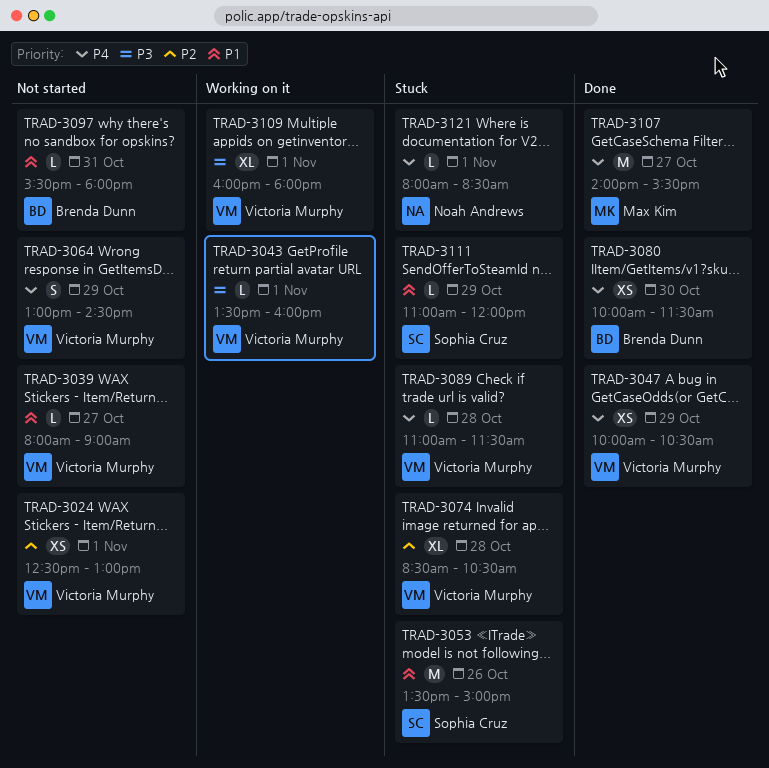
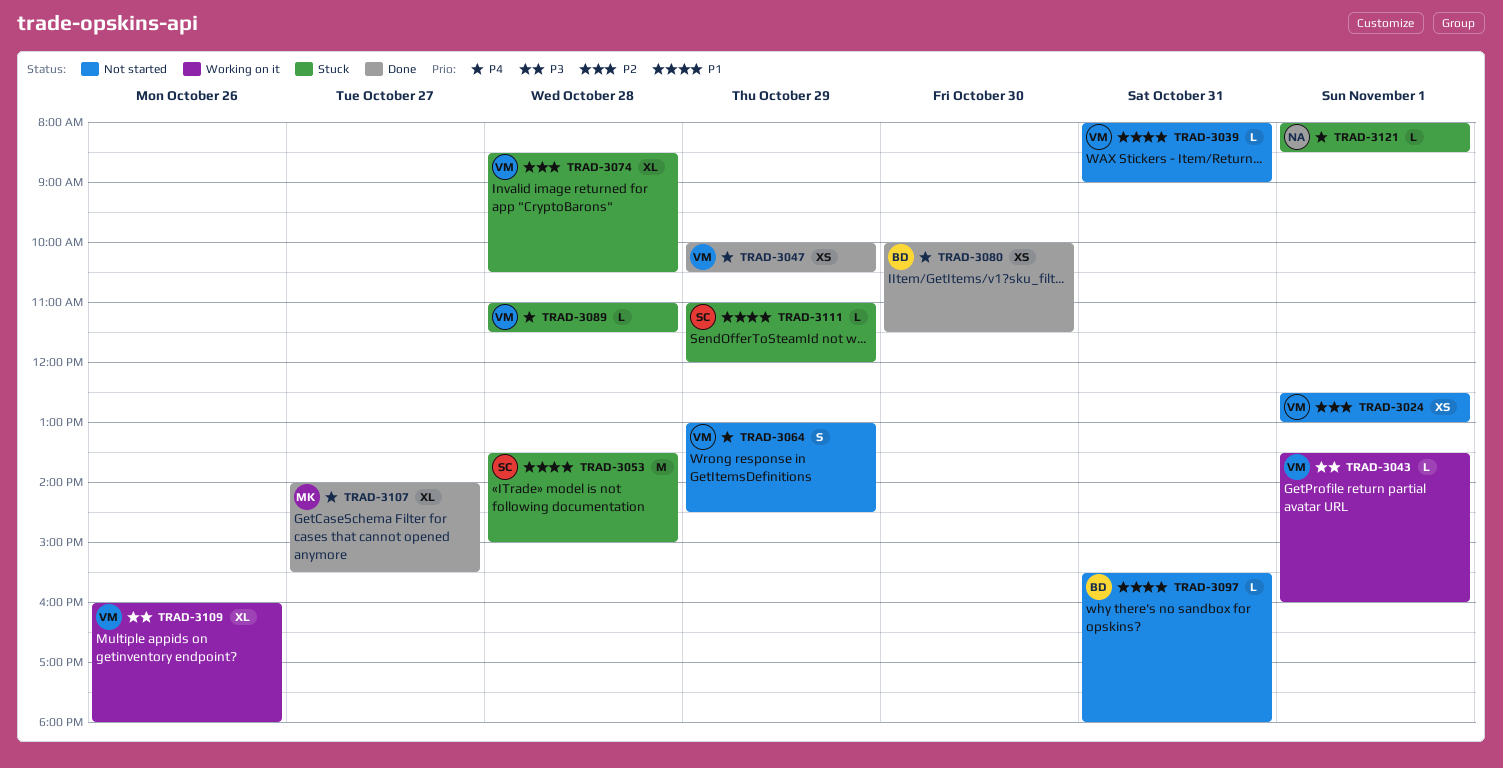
TRAD-3039, day: Oct 27 -> Oct 31
TRAD-3053, day: Oct 26 -> Oct 28
TRAD-3107, estimate: M -> XL
TRAD-3109, day: Nov 1 -> Oct 26

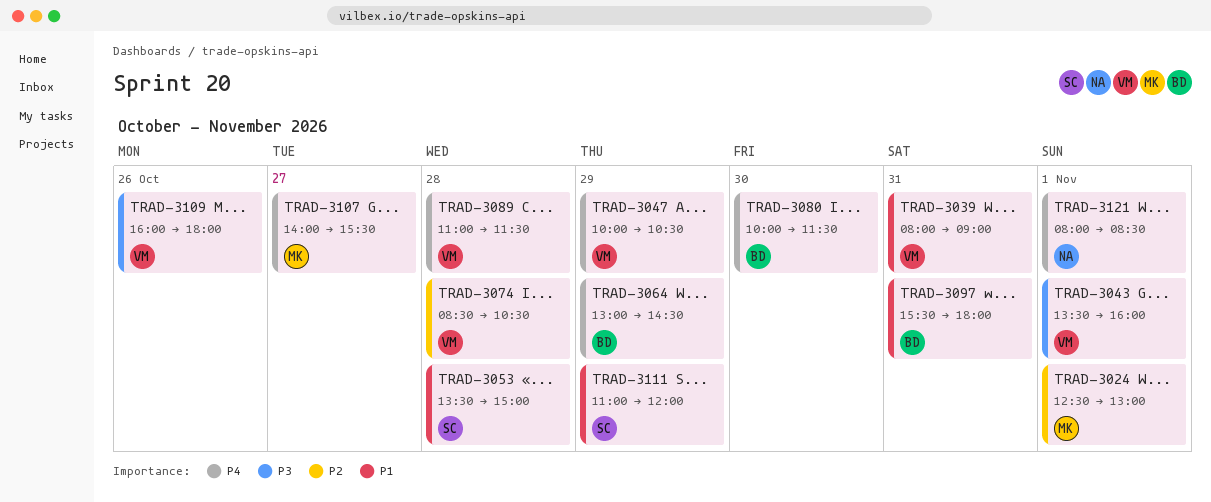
TRAD-3024, owner: VM -> MK
TRAD-3064, owner: VM -> BD

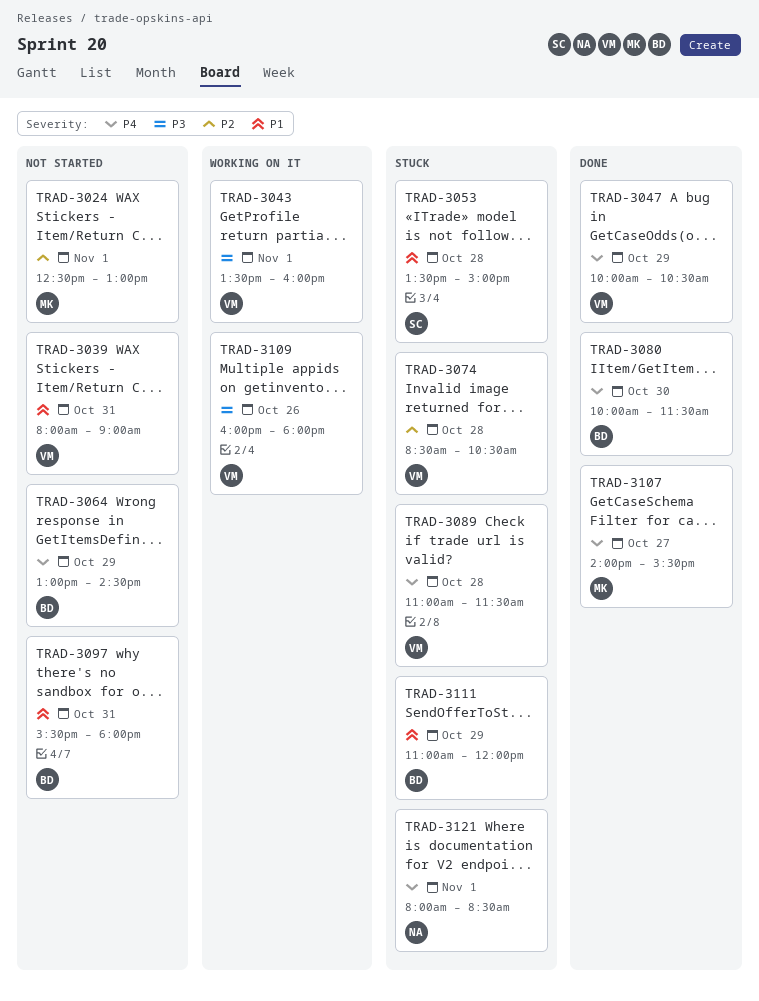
TRAD-3111, owner: SC -> BD

